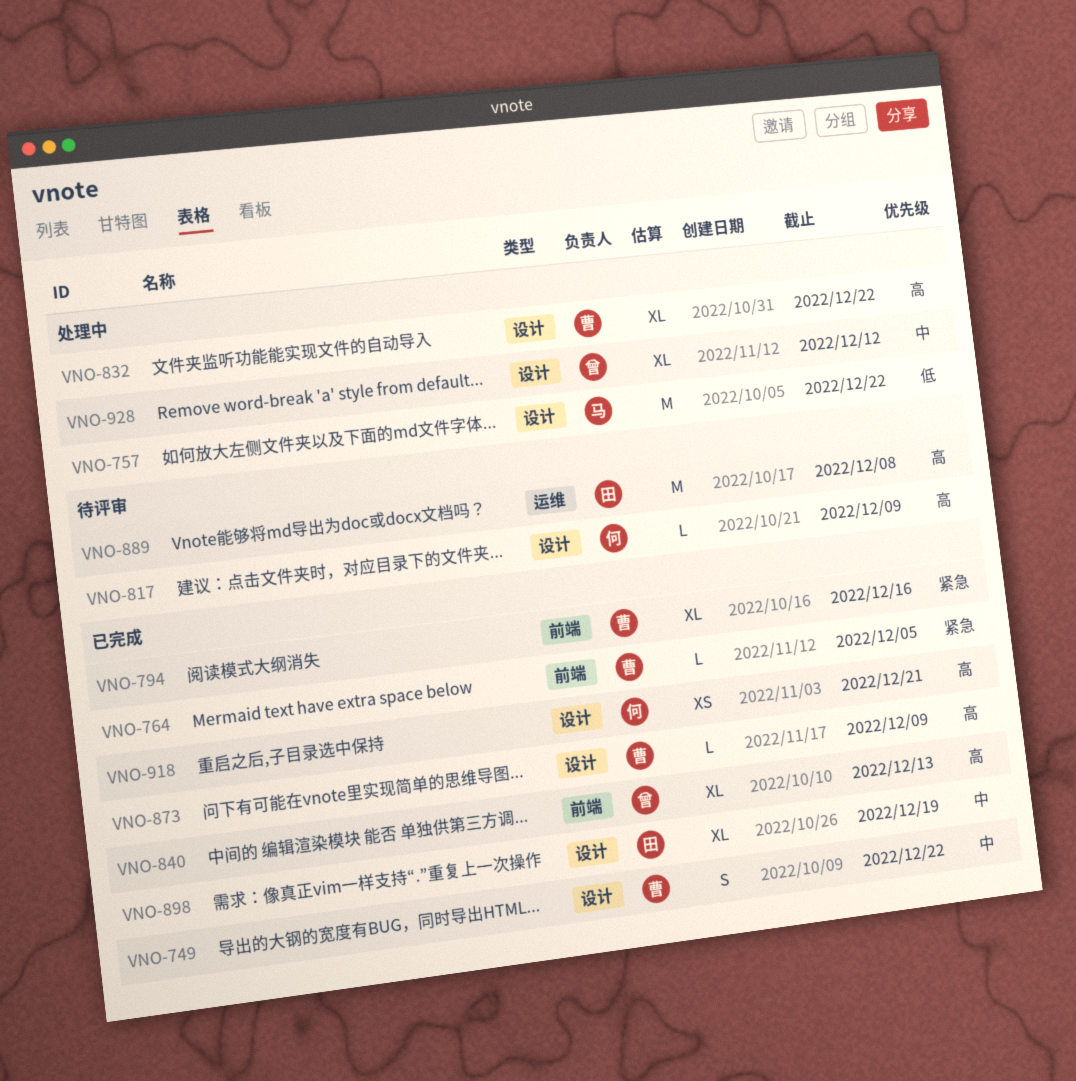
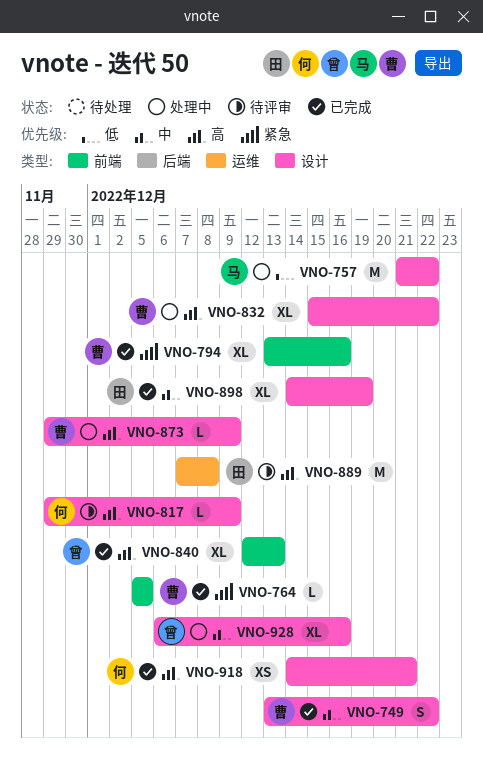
VNO-873, status: 已完成 -> 处理中
VNO-928, due: Dec 12 -> Dec 16

